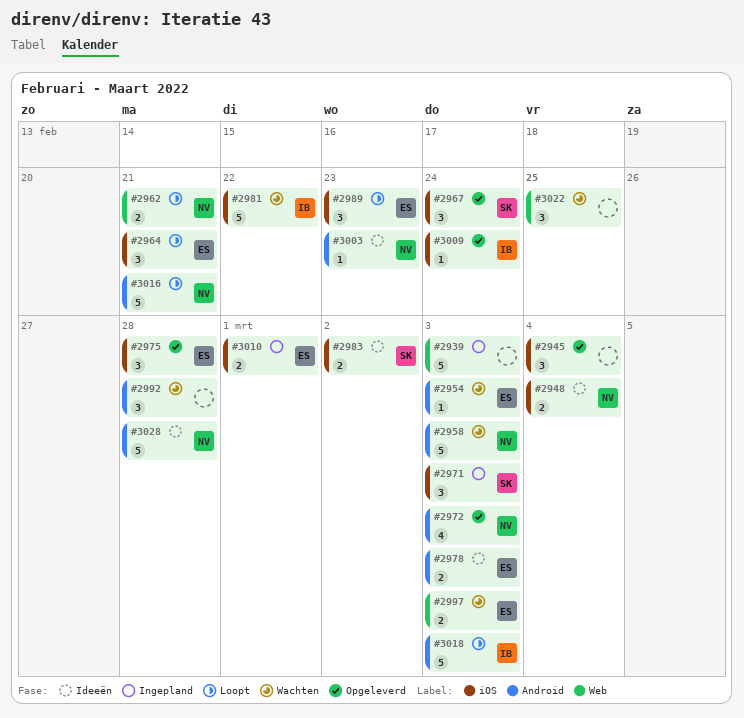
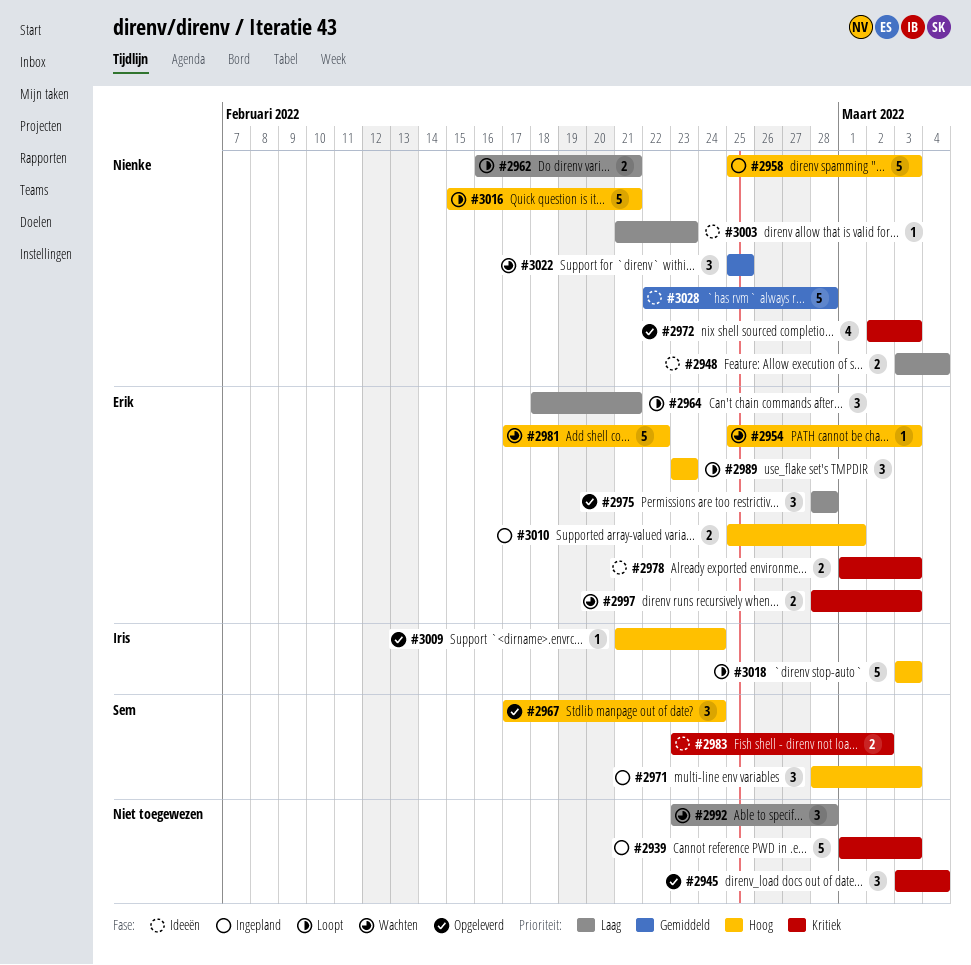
#2958, status: Wachten -> Ingepland
#2981, owner: Iris -> Erik
#3022, owner: none -> Nienke

